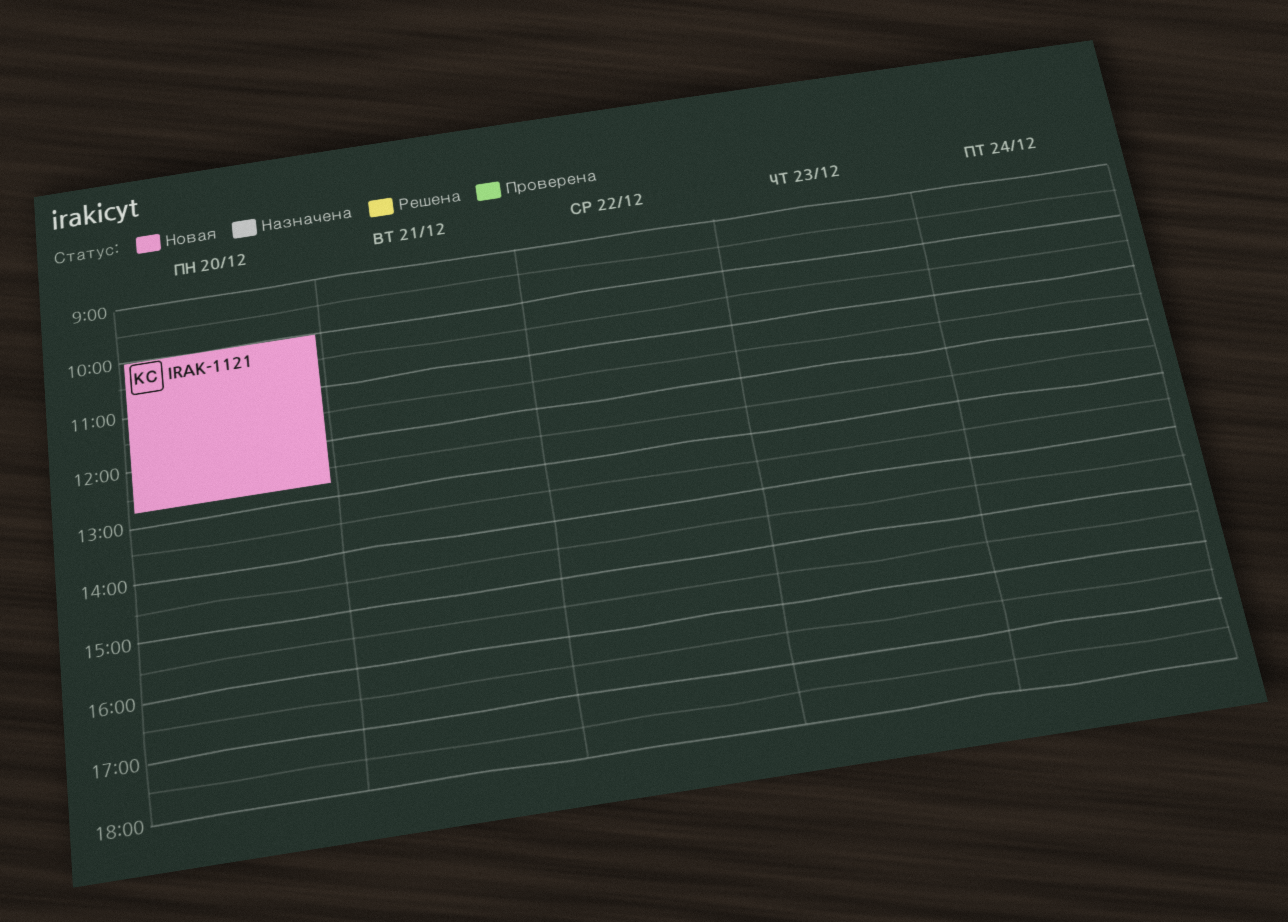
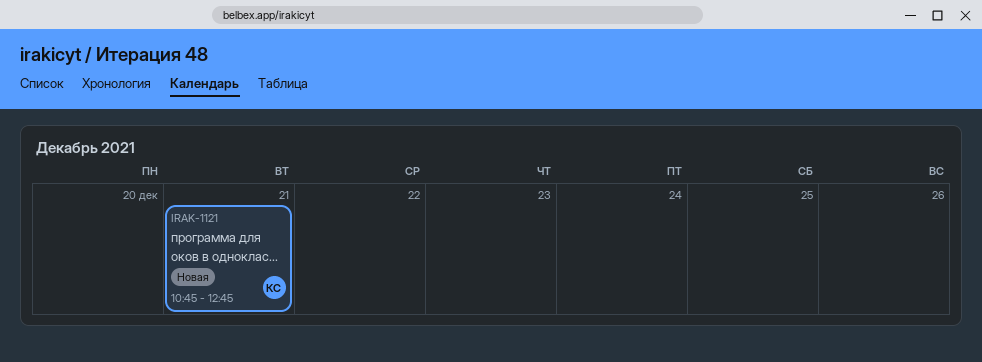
IRAK-1121, day: Dec 20 -> Dec 21
IRAK-1121, begins: 10:00 -> 10:45

